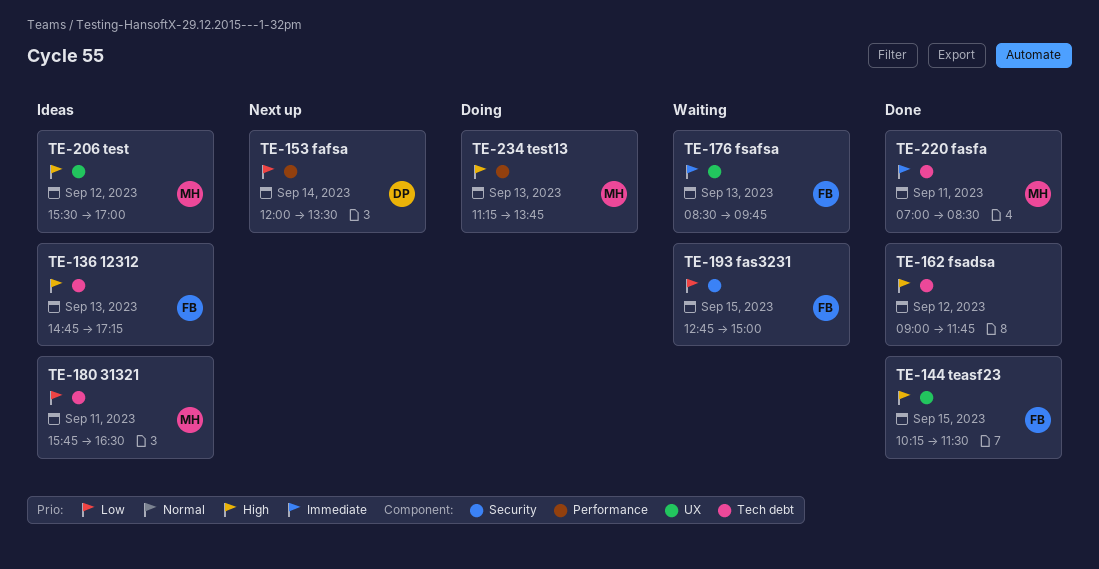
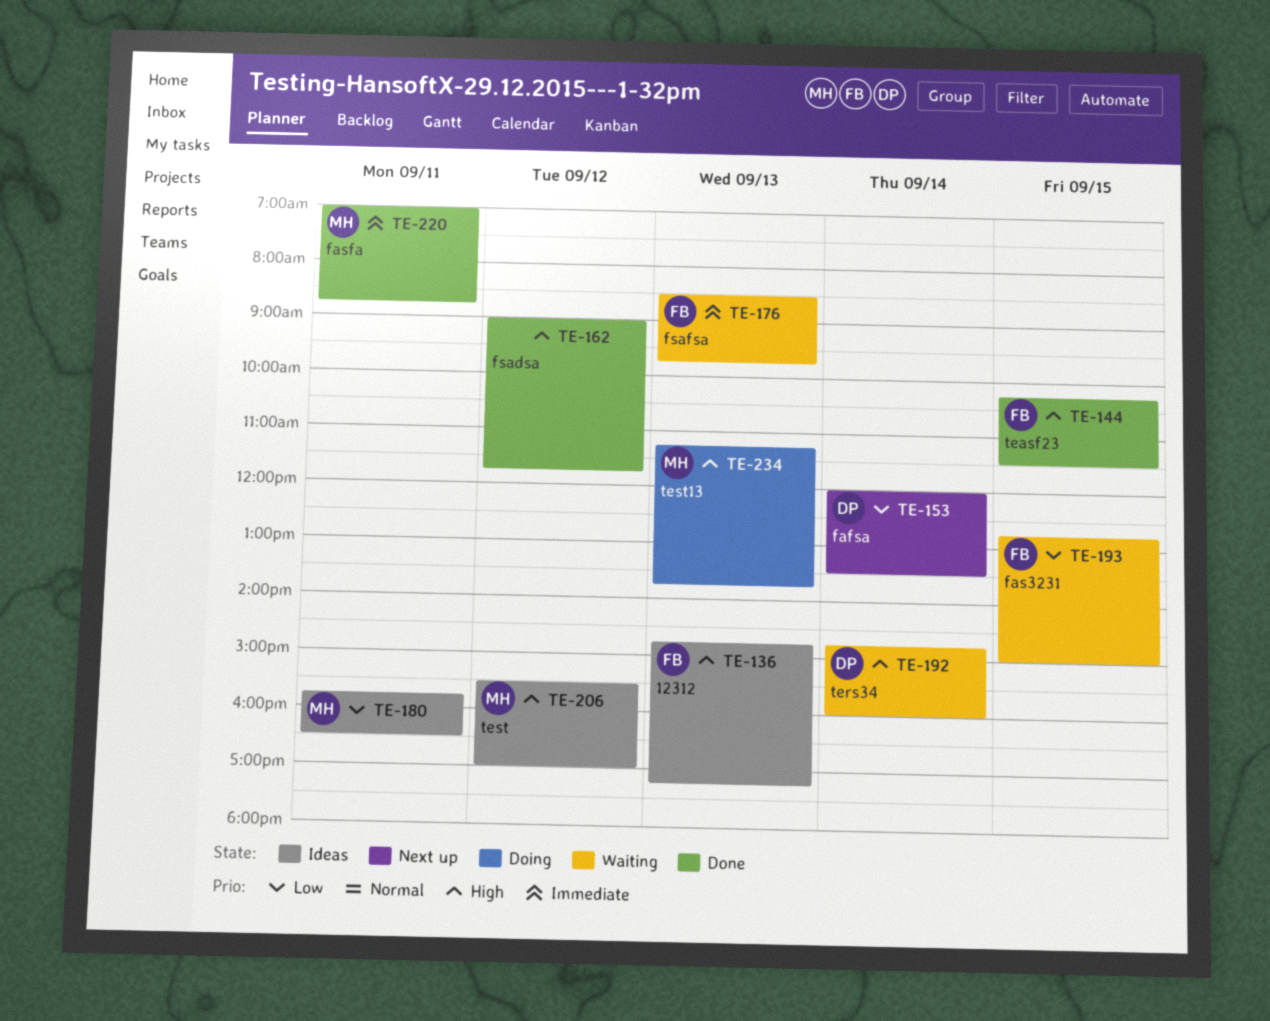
TE-192: none -> present
TE-220, ends: 08:30 -> 08:45

